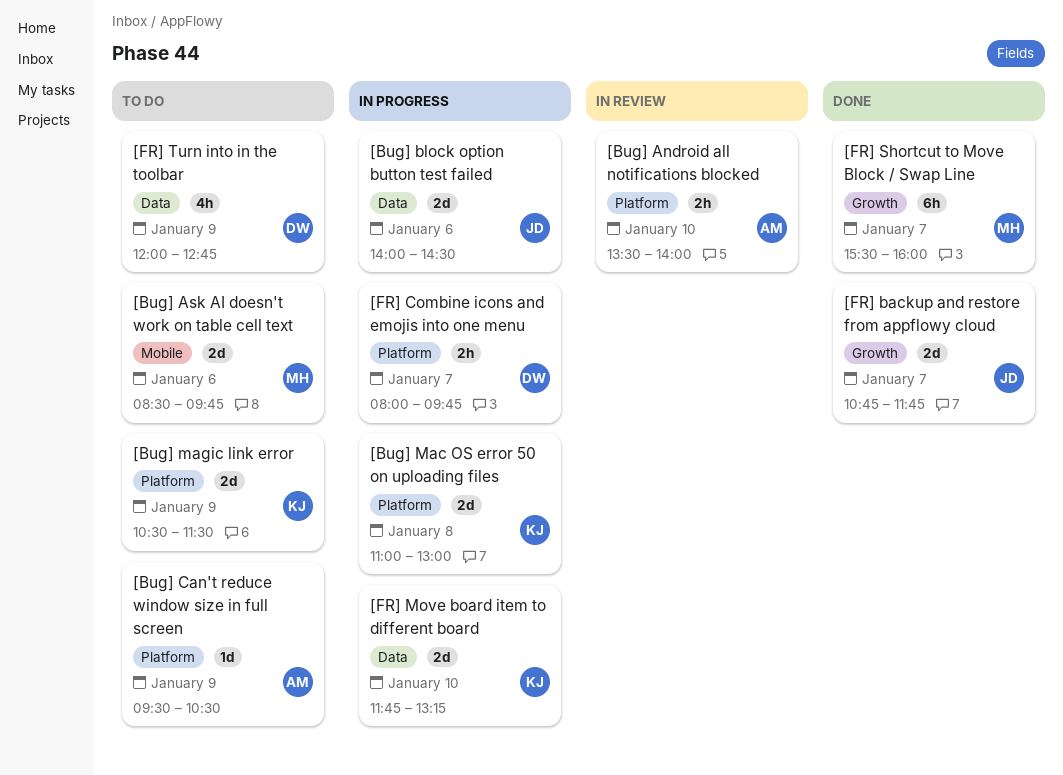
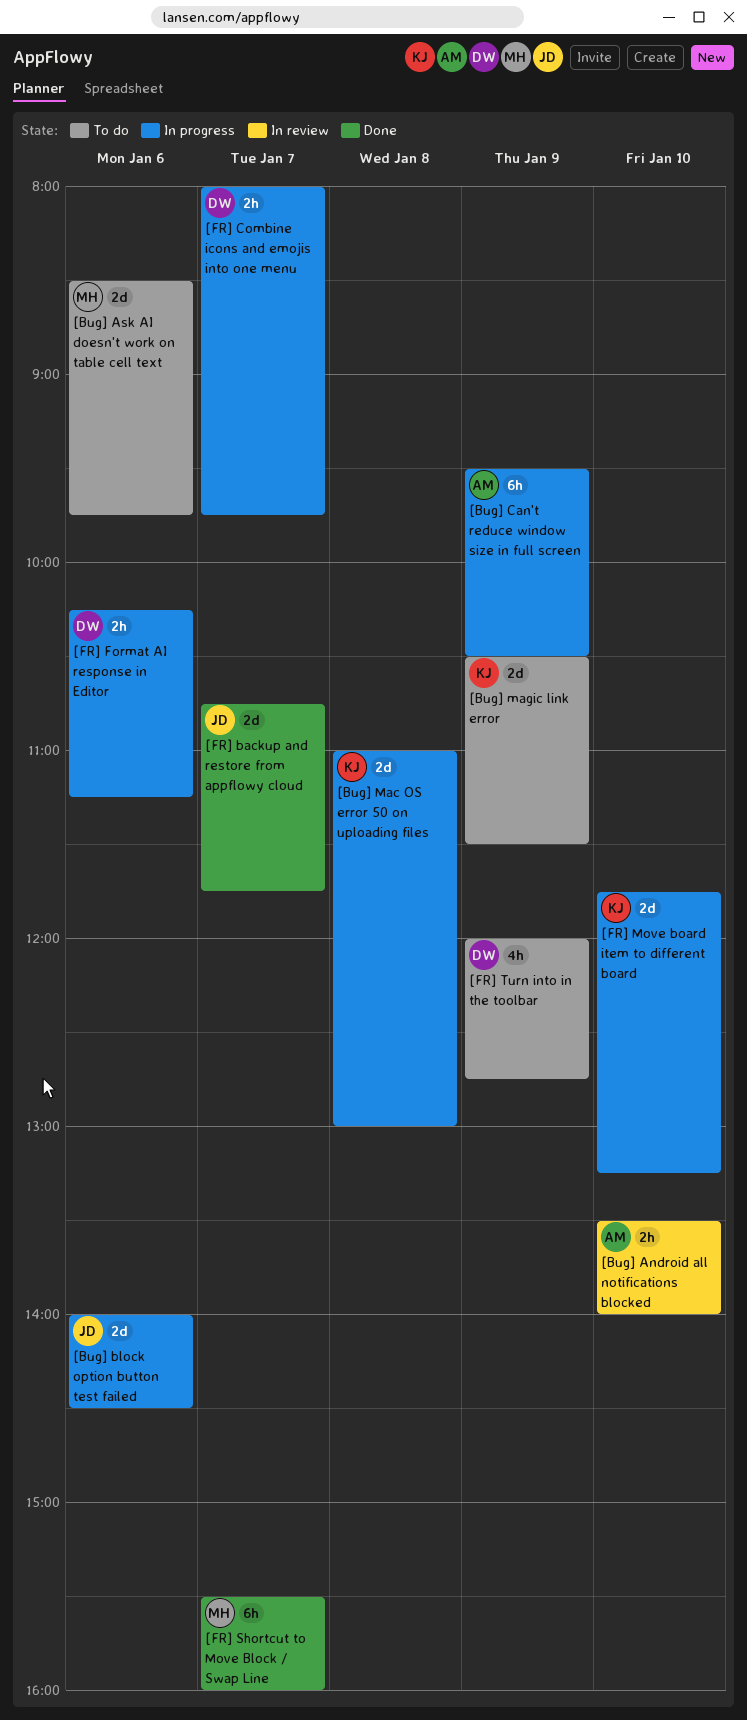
[Bug] Can't reduce window size in full screen, status: To do -> In progress
[Bug] Can't reduce window size in full screen, estimate: 1d -> 6h
[FR] Format AI response in Editor: none -> present

